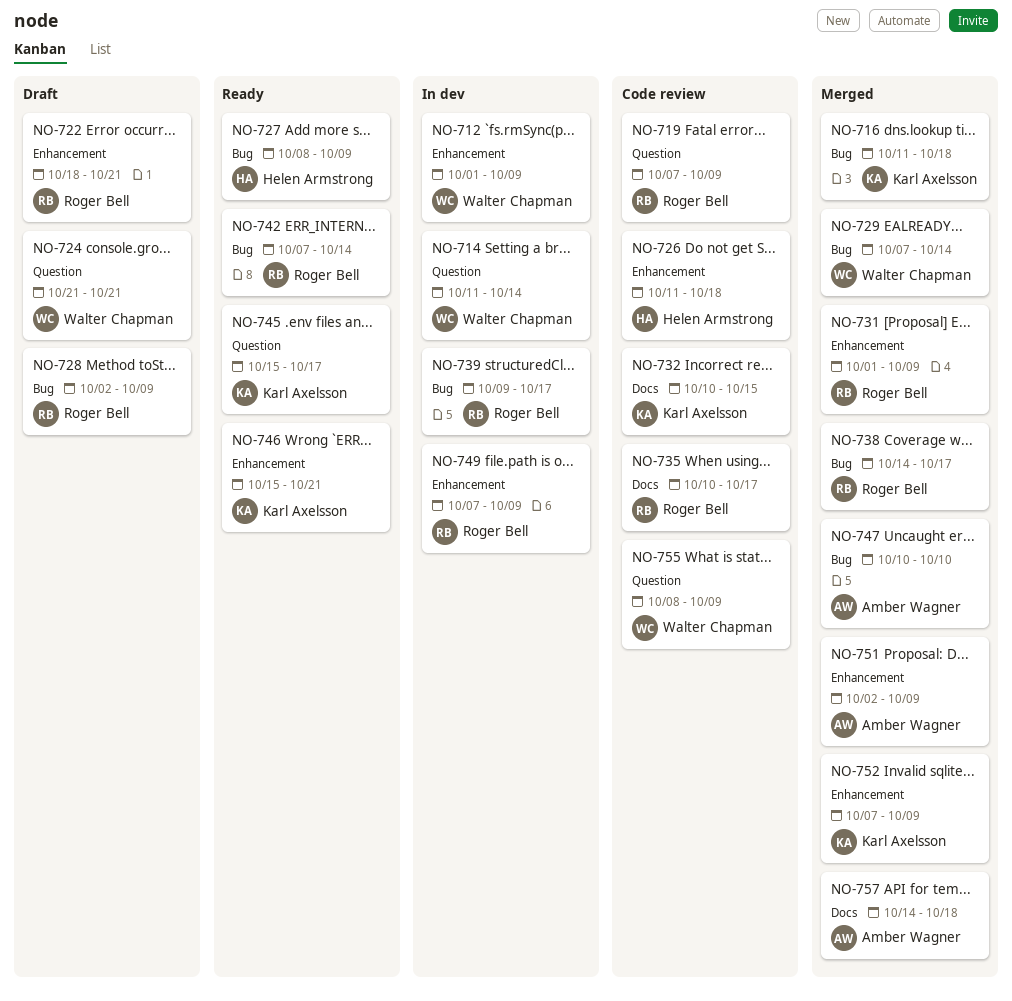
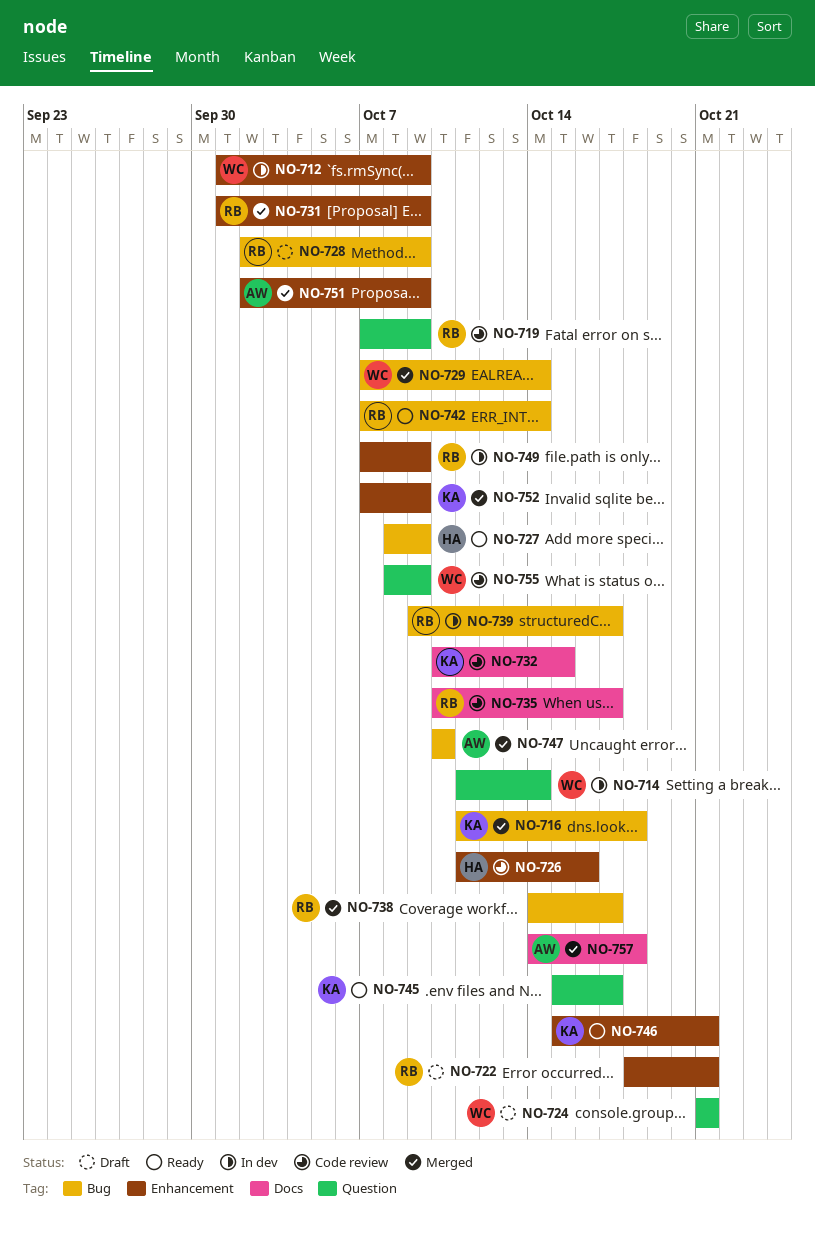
NO-726, due: Oct 18 -> Oct 16

